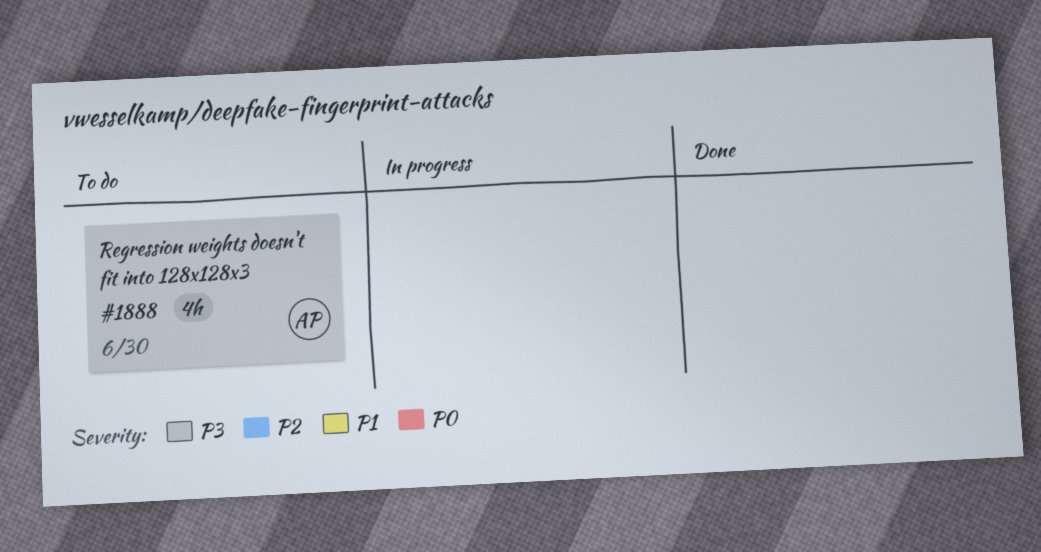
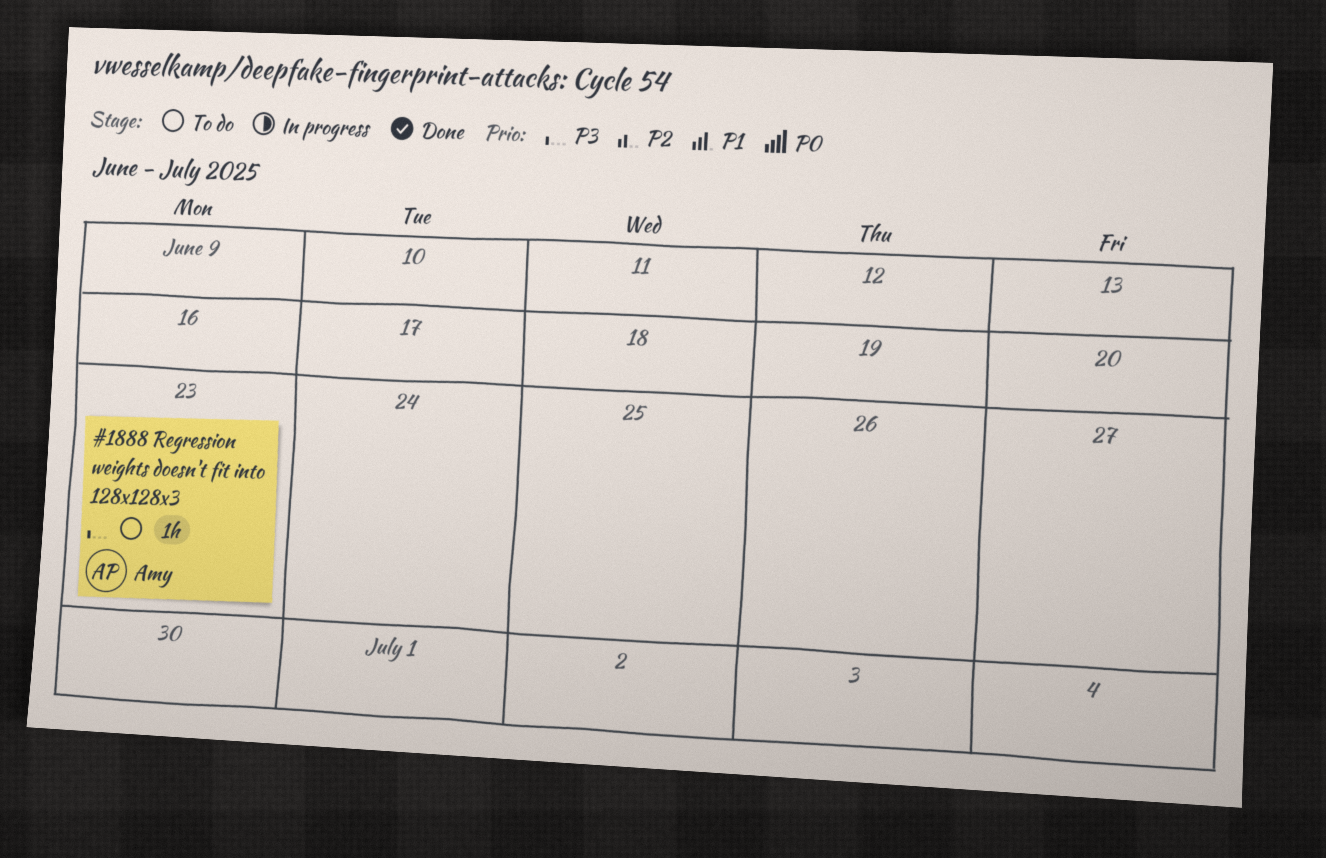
#1888, estimate: 4h -> 1h
#1888, due: Jun 30 -> Jun 23

